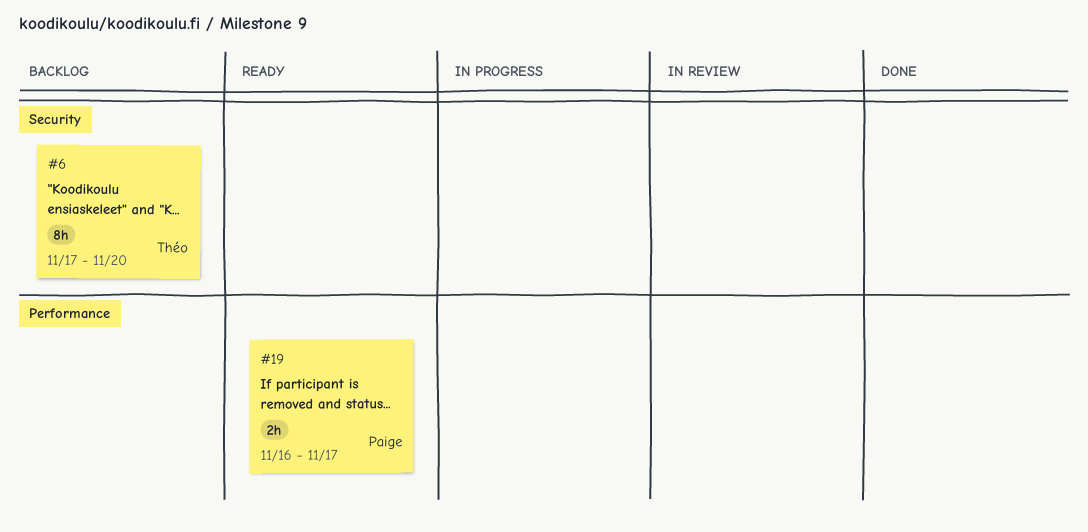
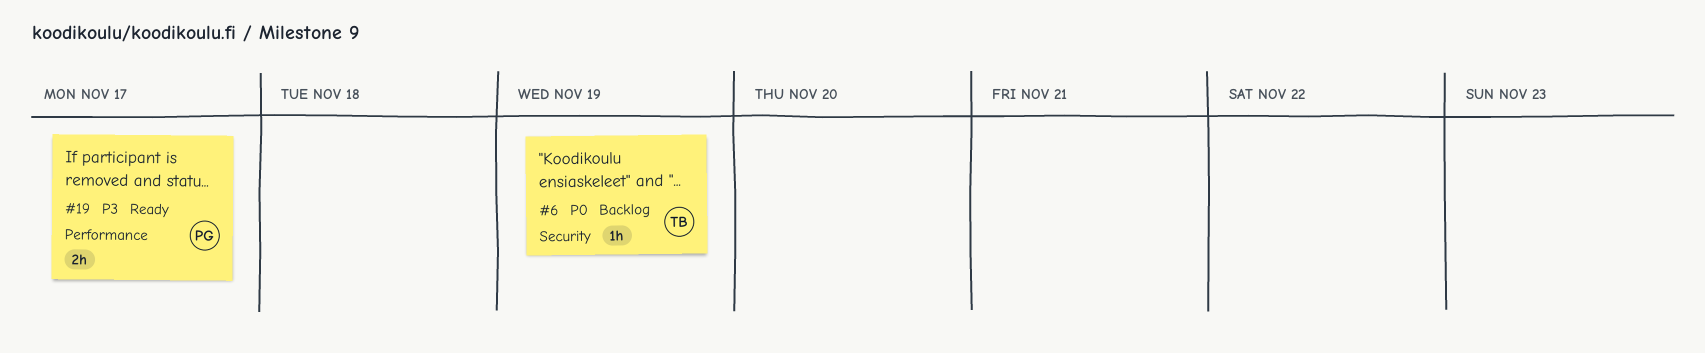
#6, estimate: 8h -> 1h
#6, due: Nov 20 -> Nov 19

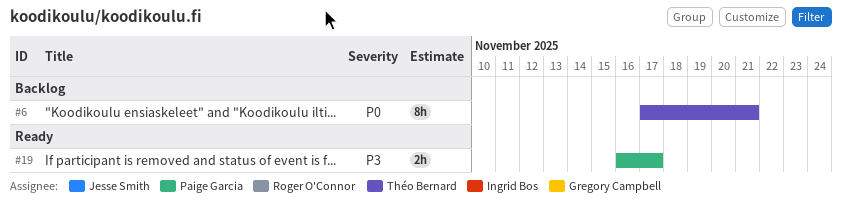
#6, estimate: 1h -> 8h
#6, due: Nov 19 -> Nov 21

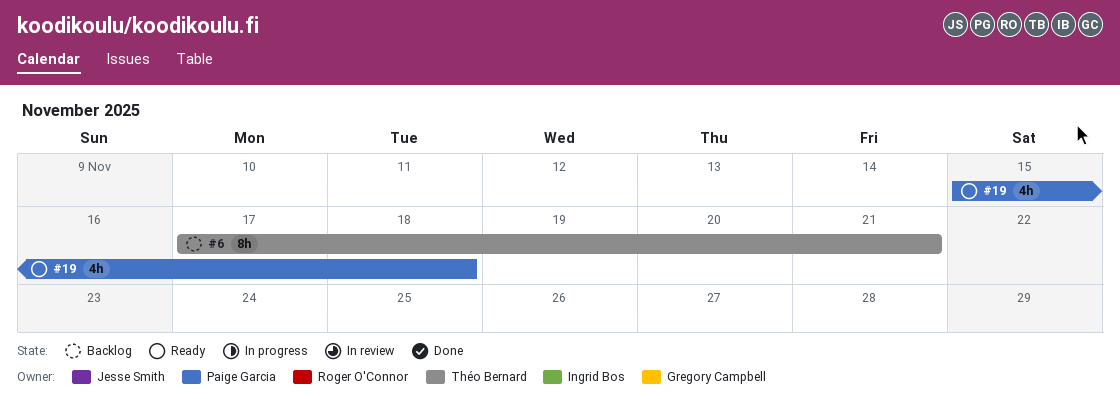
#19, estimate: 2h -> 4h
#19, start: Nov 16 -> Nov 15
#19, due: Nov 17 -> Nov 18

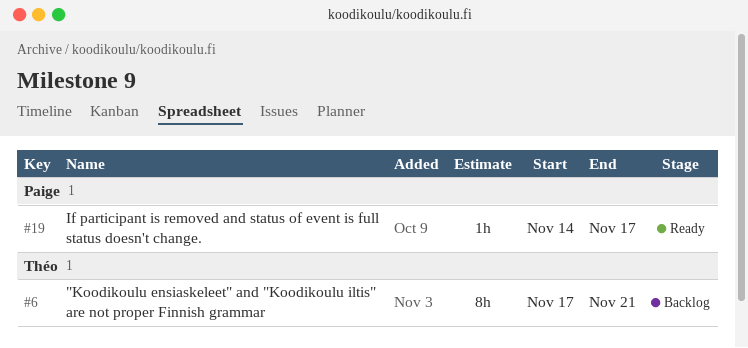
#19, estimate: 4h -> 1h
#19, start: Nov 15 -> Nov 14
#19, due: Nov 18 -> Nov 17

